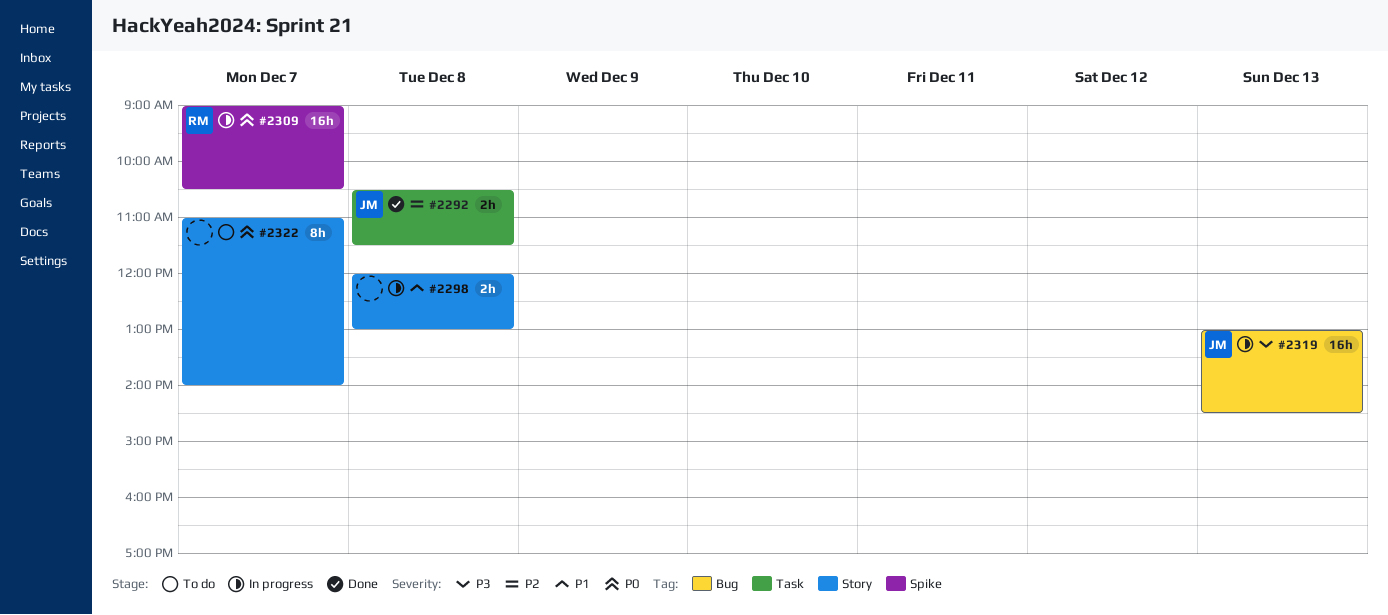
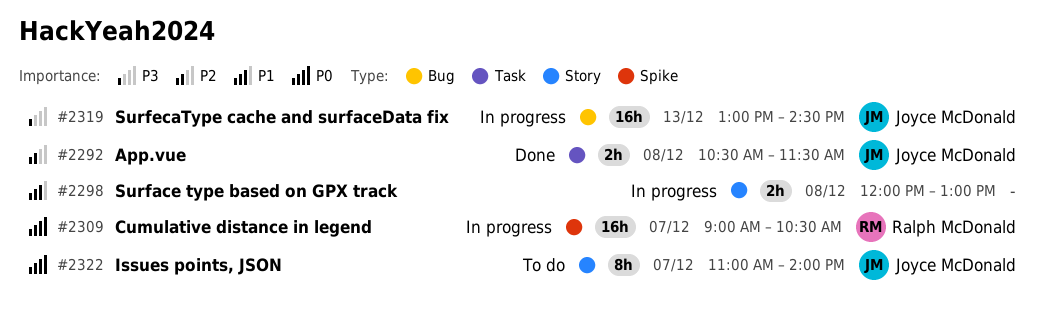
#2322, owner: none -> Joyce McDonald

